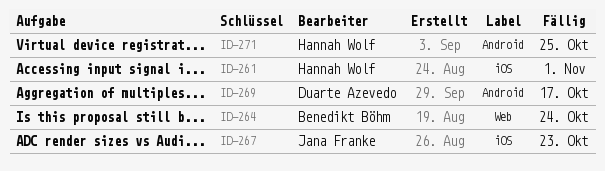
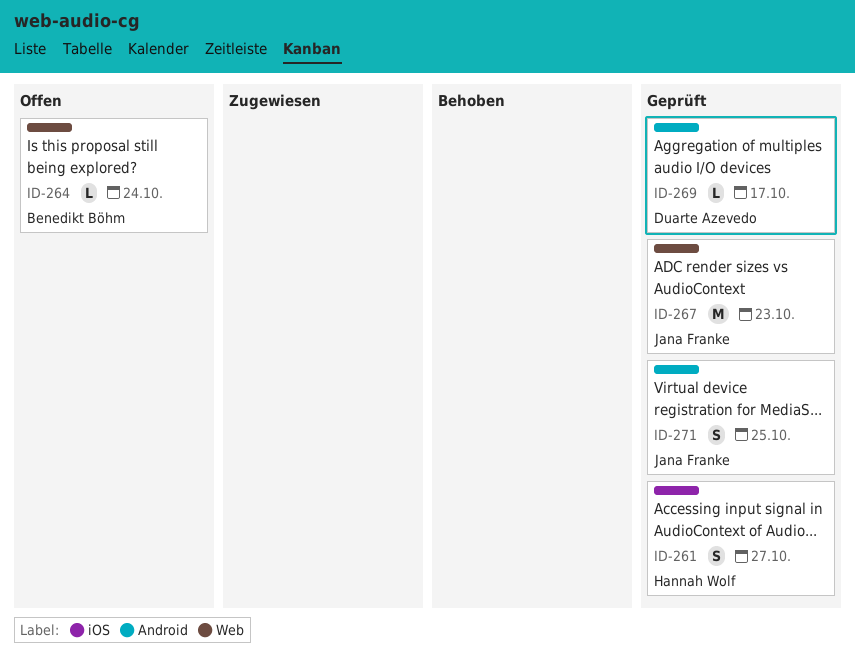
ID-261, due: Nov 1 -> Oct 27
ID-267, label: iOS -> Web
ID-271, owner: Hannah Wolf -> Jana Franke

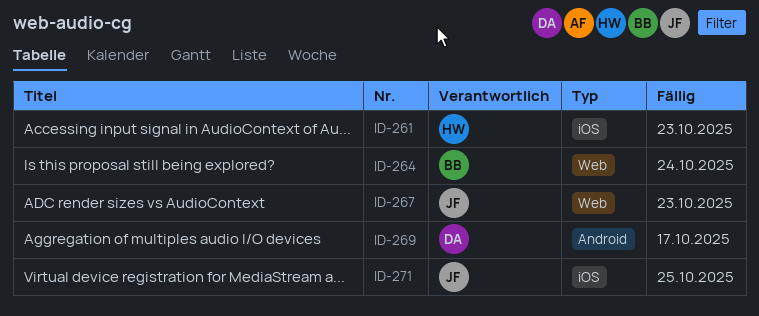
ID-261, due: Oct 27 -> Oct 23
ID-271, label: Android -> iOS

